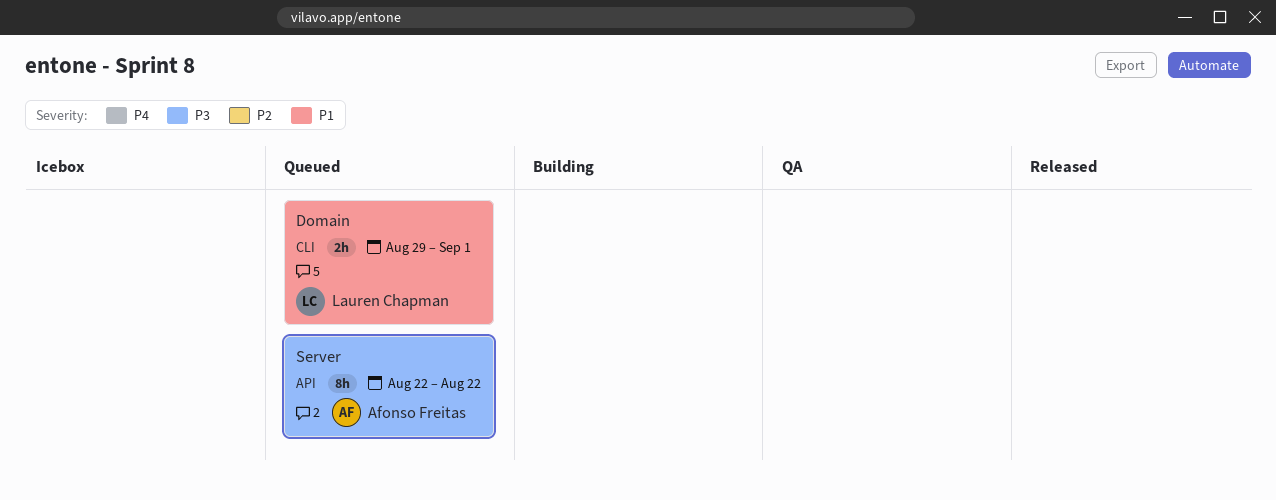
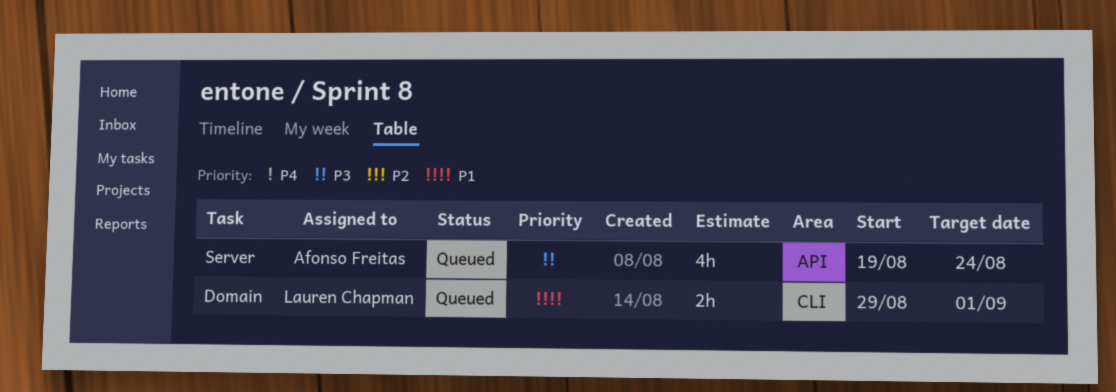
Server, estimate: 8h -> 4h
Server, start: Aug 22 -> Aug 19
Server, due: Aug 22 -> Aug 24

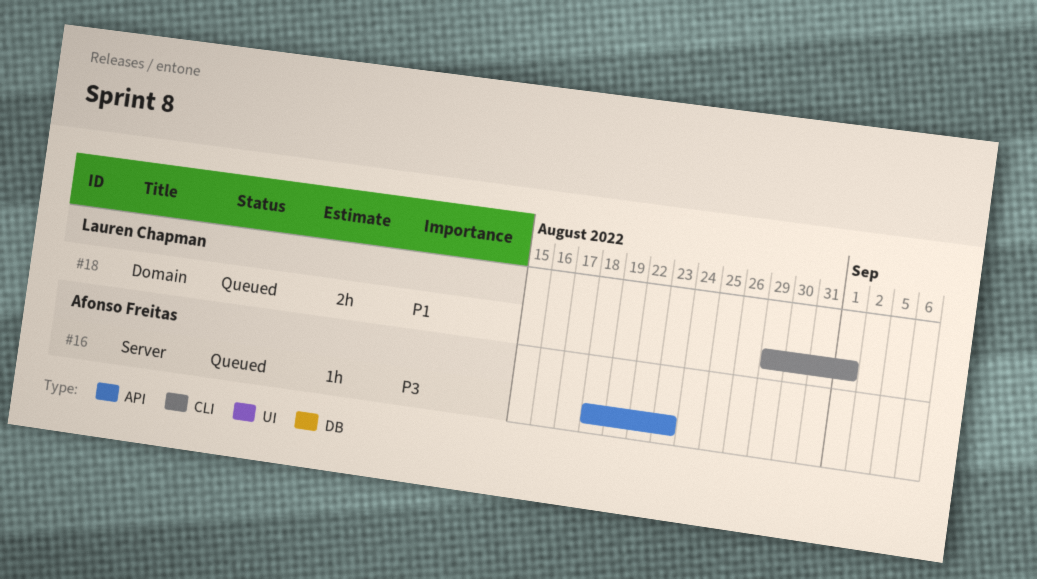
Server, estimate: 4h -> 1h
Server, start: Aug 19 -> Aug 18
Server, due: Aug 24 -> Aug 23

